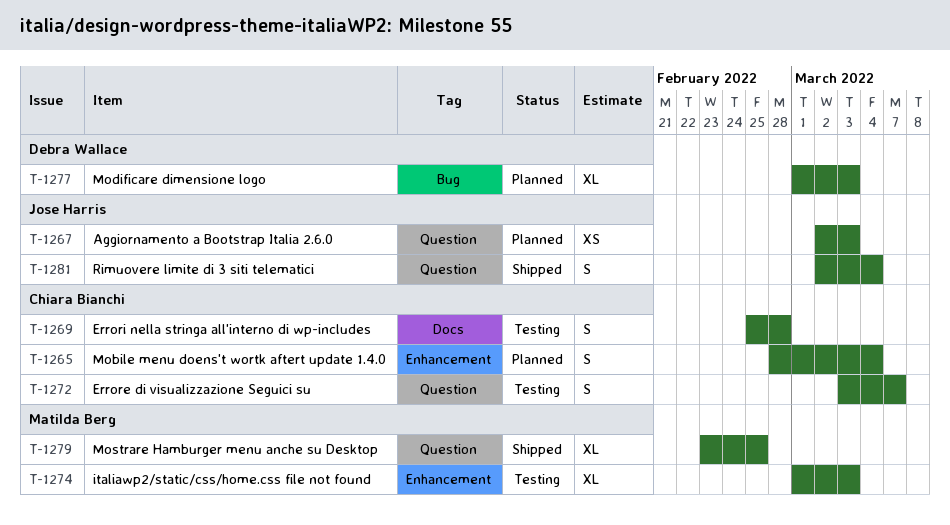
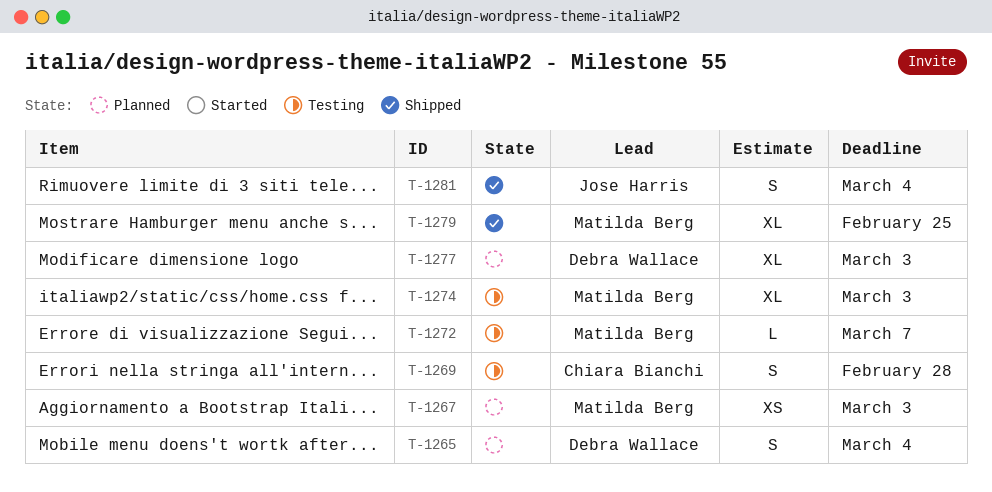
T-1265, owner: Chiara Bianchi -> Debra Wallace
T-1267, owner: Jose Harris -> Matilda Berg
T-1272, owner: Chiara Bianchi -> Matilda Berg
T-1272, estimate: S -> L

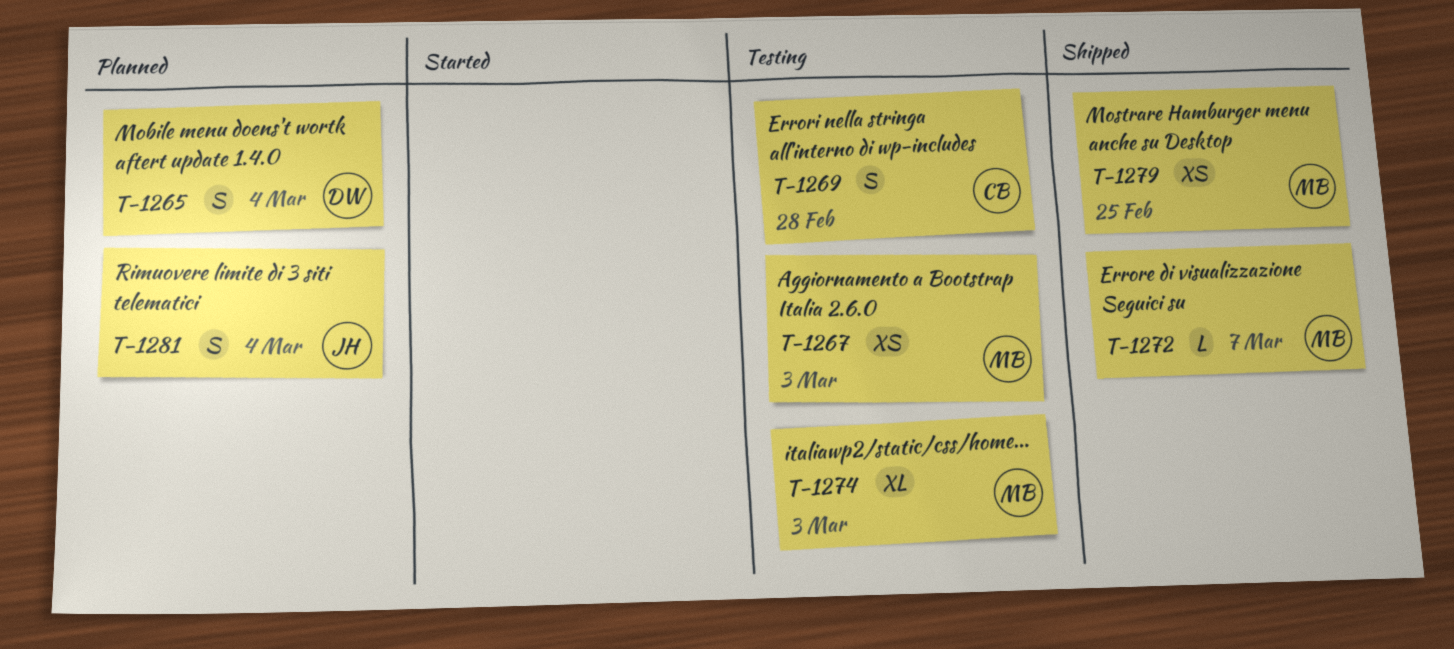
T-1267, status: Planned -> Testing
T-1272, status: Testing -> Shipped
T-1277: present -> none
T-1279, estimate: XL -> XS
T-1281, status: Shipped -> Planned

